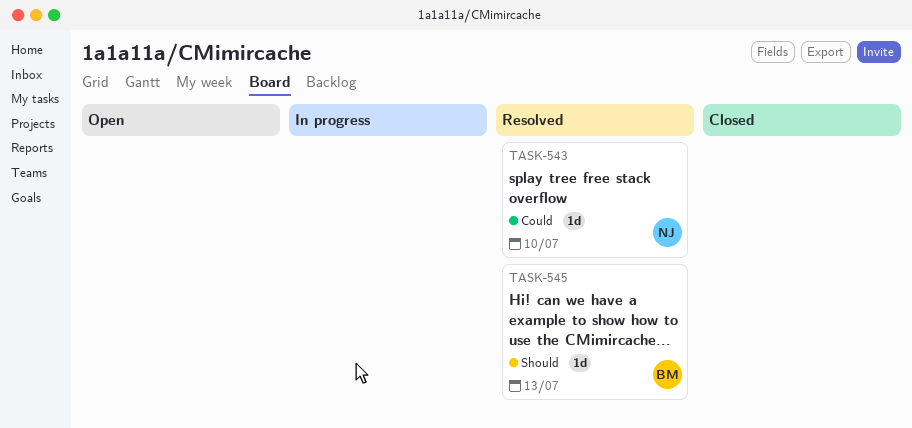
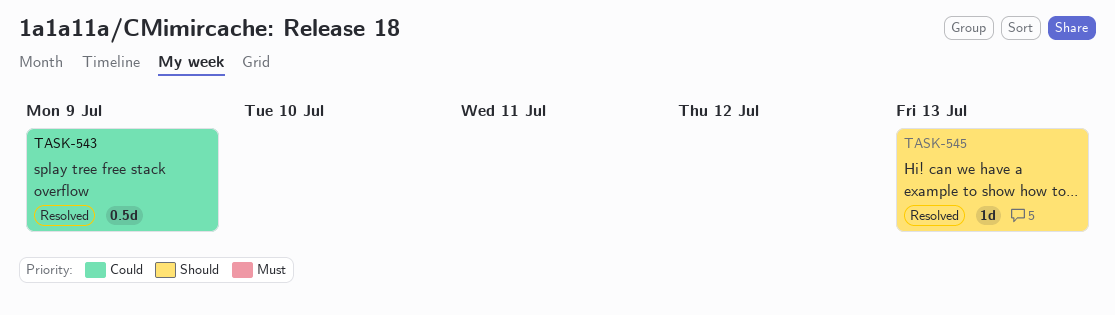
TASK-543, estimate: 1d -> 0.5d
TASK-543, due: Jul 10 -> Jul 9

